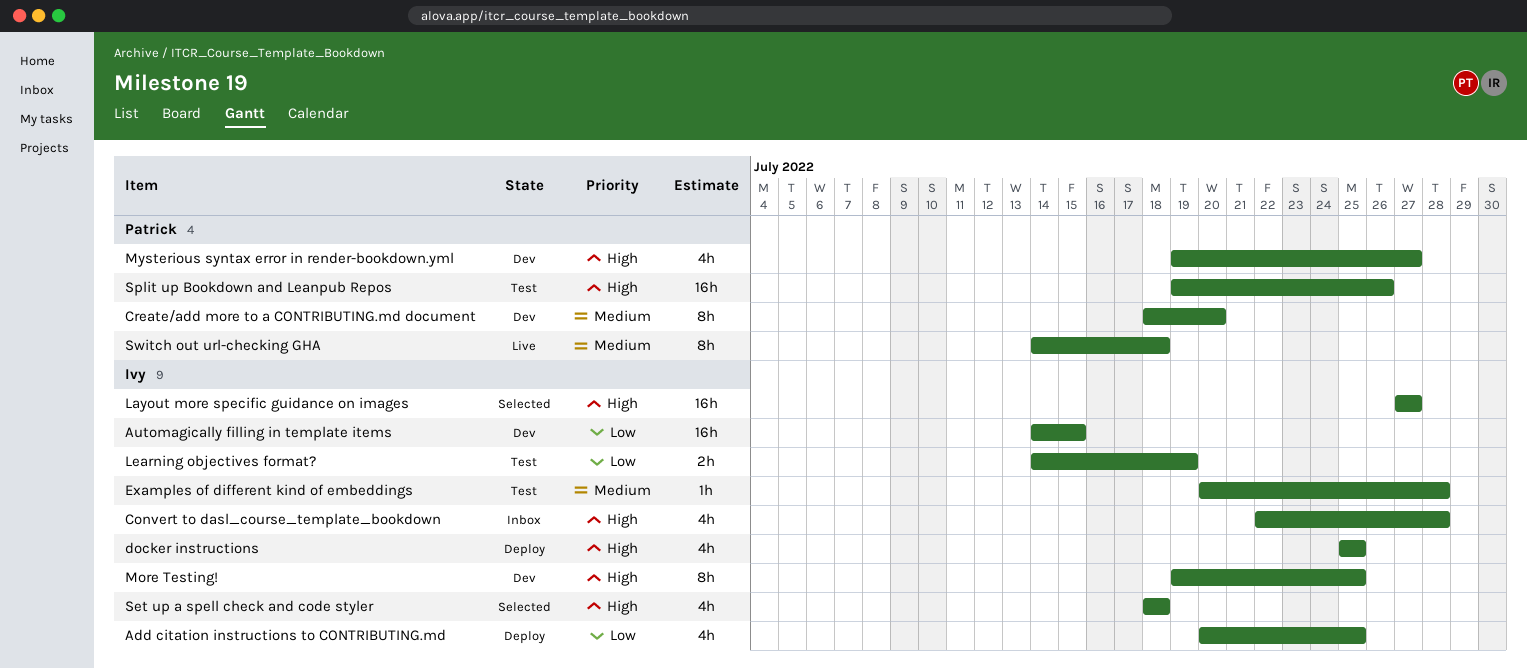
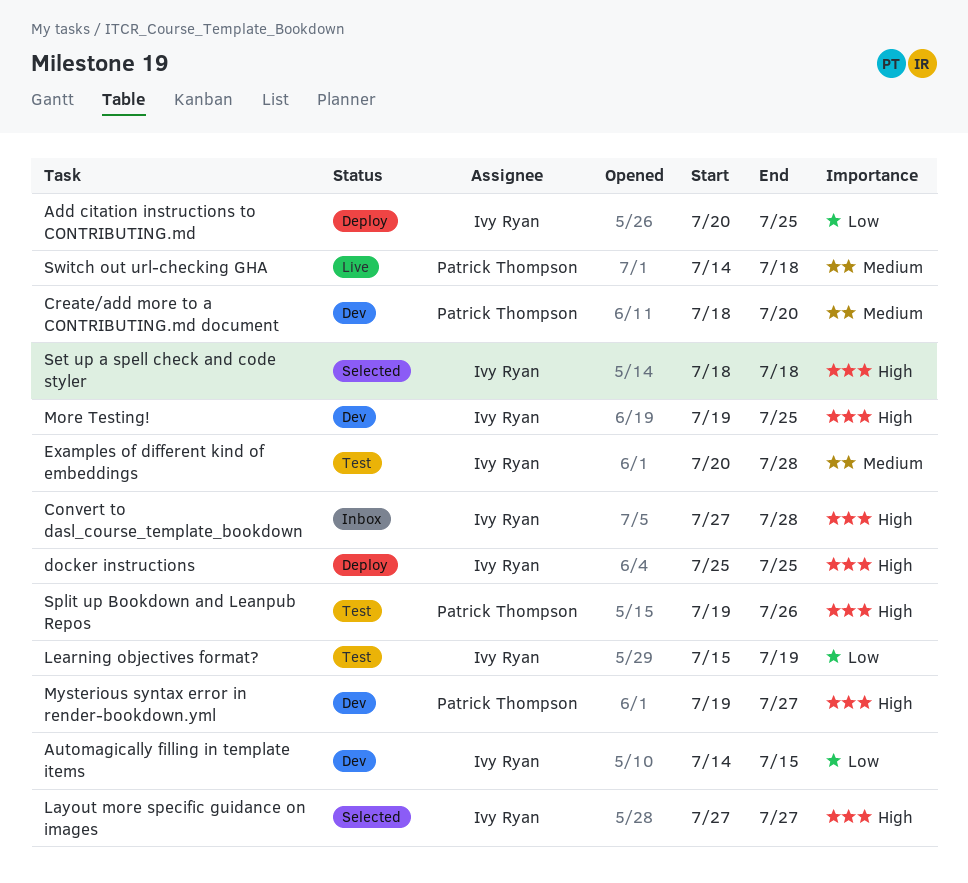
Convert to dasl_course_template_bookdown, start: Jul 22 -> Jul 27
Learning objectives format?, start: Jul 14 -> Jul 15

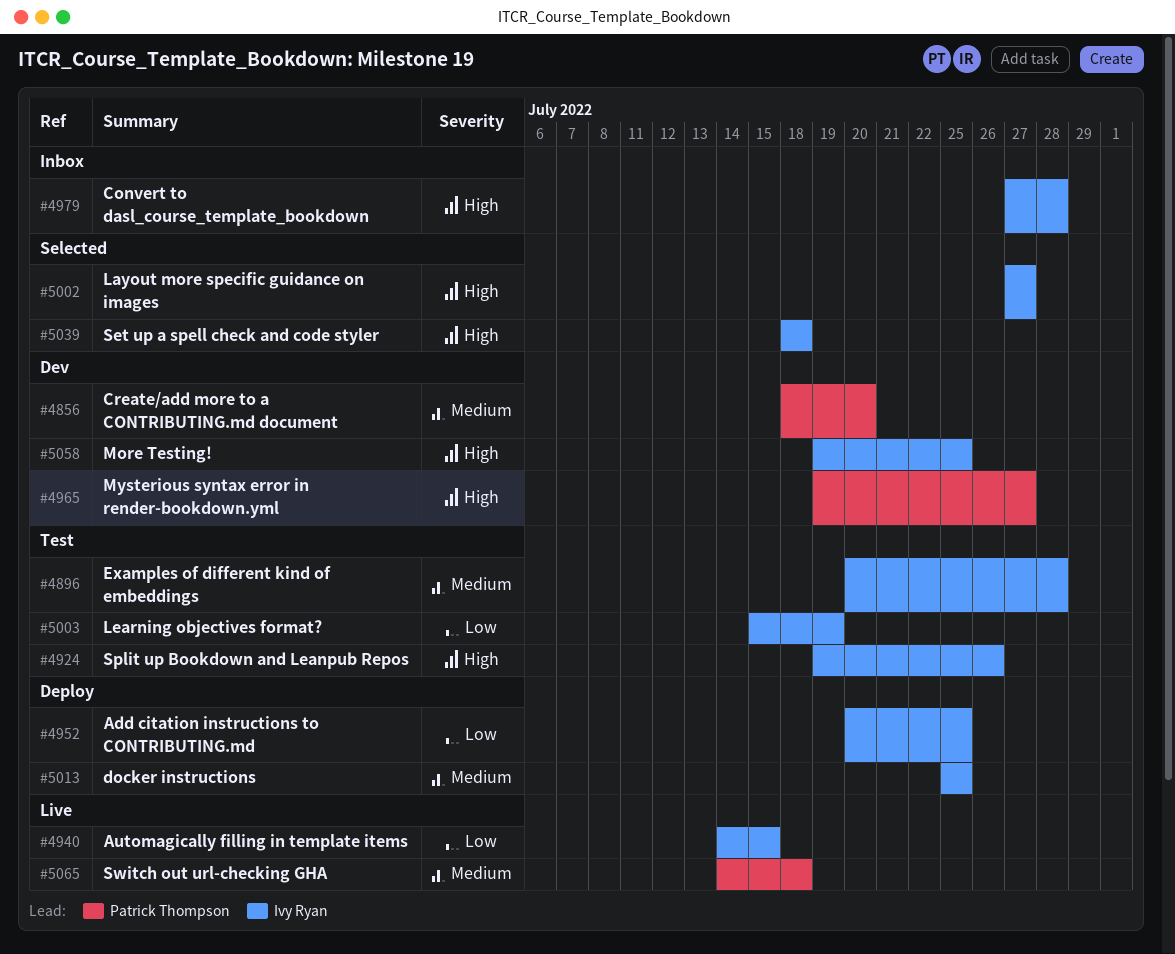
Automagically filling in template items, status: Dev -> Live
docker instructions, priority: High -> Medium
Split up Bookdown and Leanpub Repos, owner: Patrick Thompson -> Ivy Ryan

